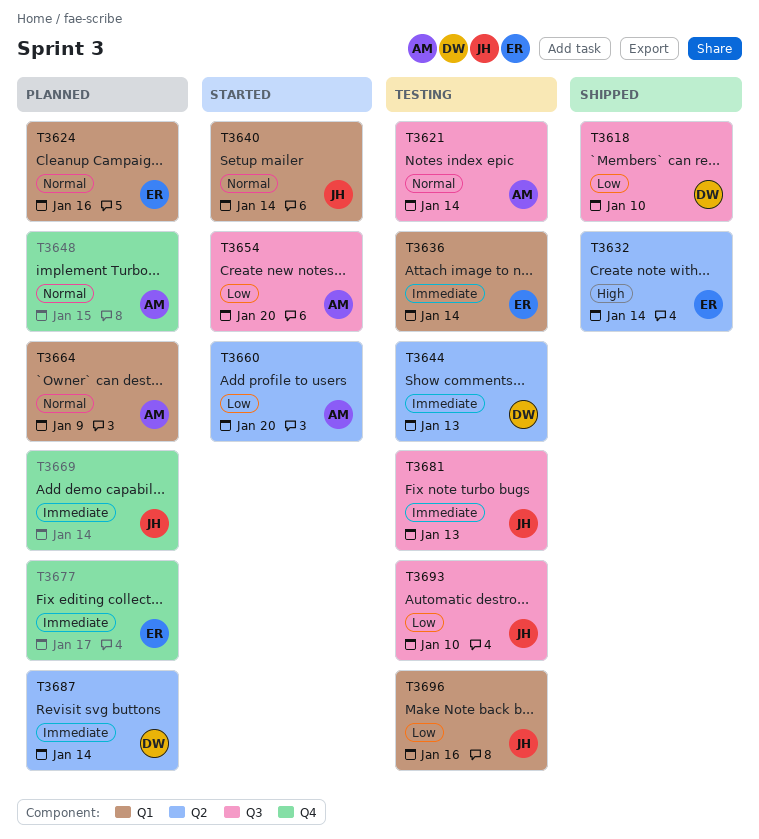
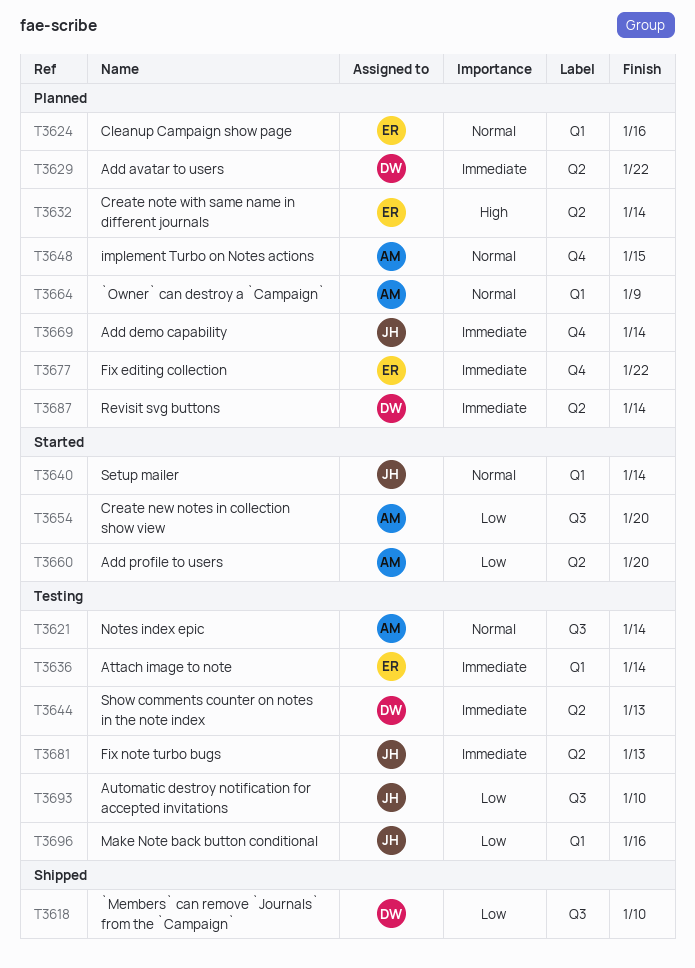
T3629: none -> present
T3632, status: Shipped -> Planned
T3677, due: Jan 17 -> Jan 22
T3681, label: Q3 -> Q2

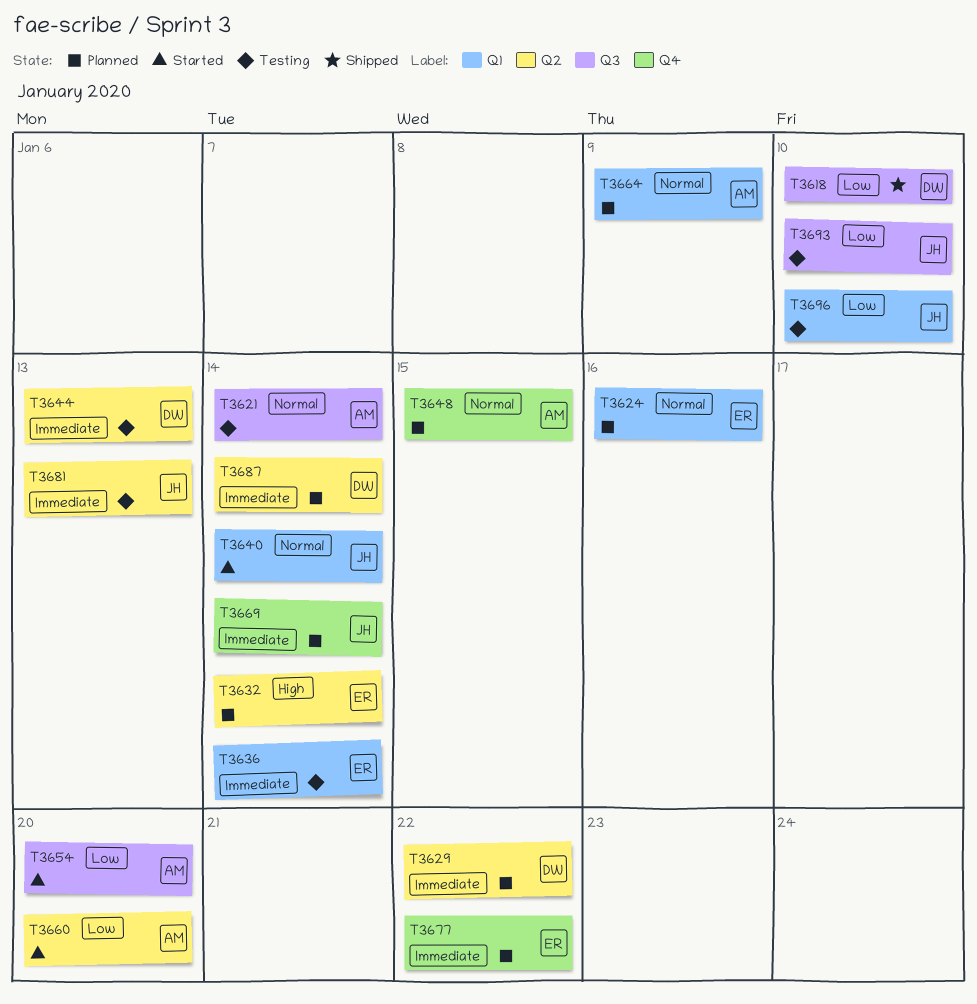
T3696, due: Jan 16 -> Jan 10

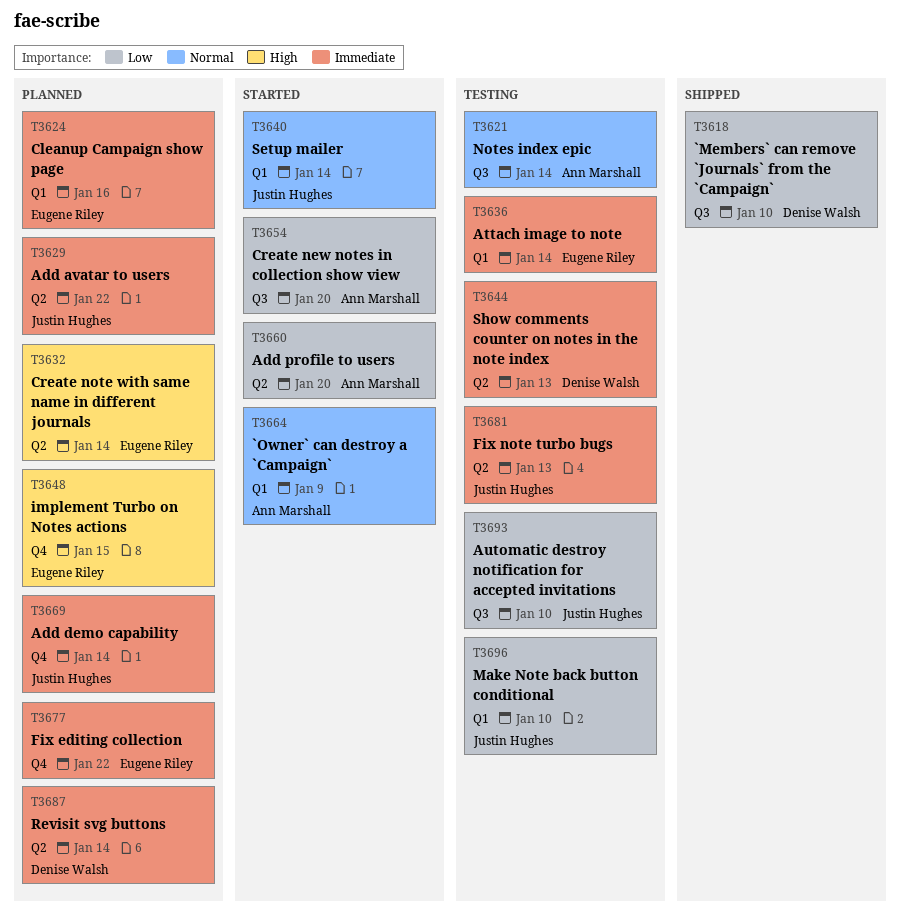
T3624, priority: Normal -> Immediate
T3629, owner: Denise Walsh -> Justin Hughes
T3648, owner: Ann Marshall -> Eugene Riley
T3648, priority: Normal -> High
T3664, status: Planned -> Started

